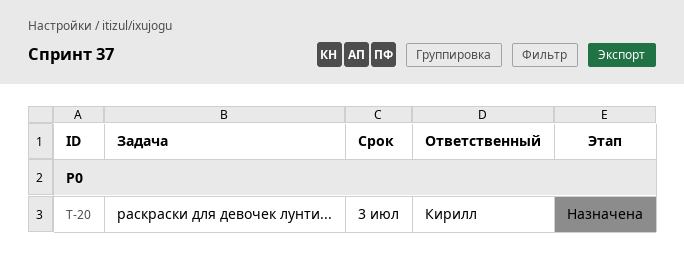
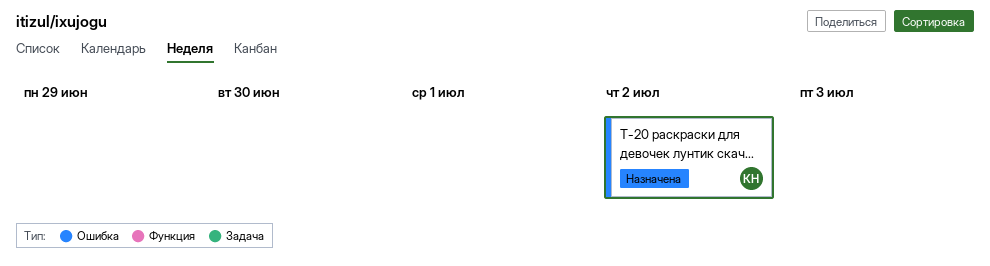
T-20, due: Jul 3 -> Jul 2

